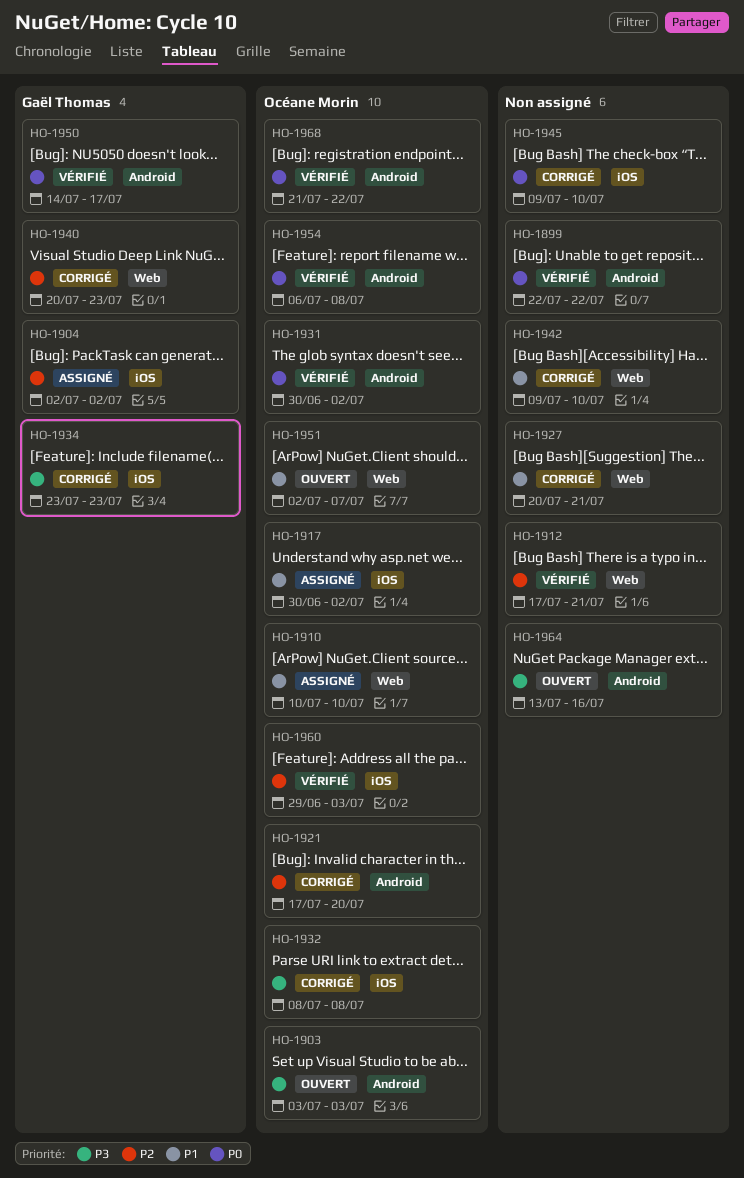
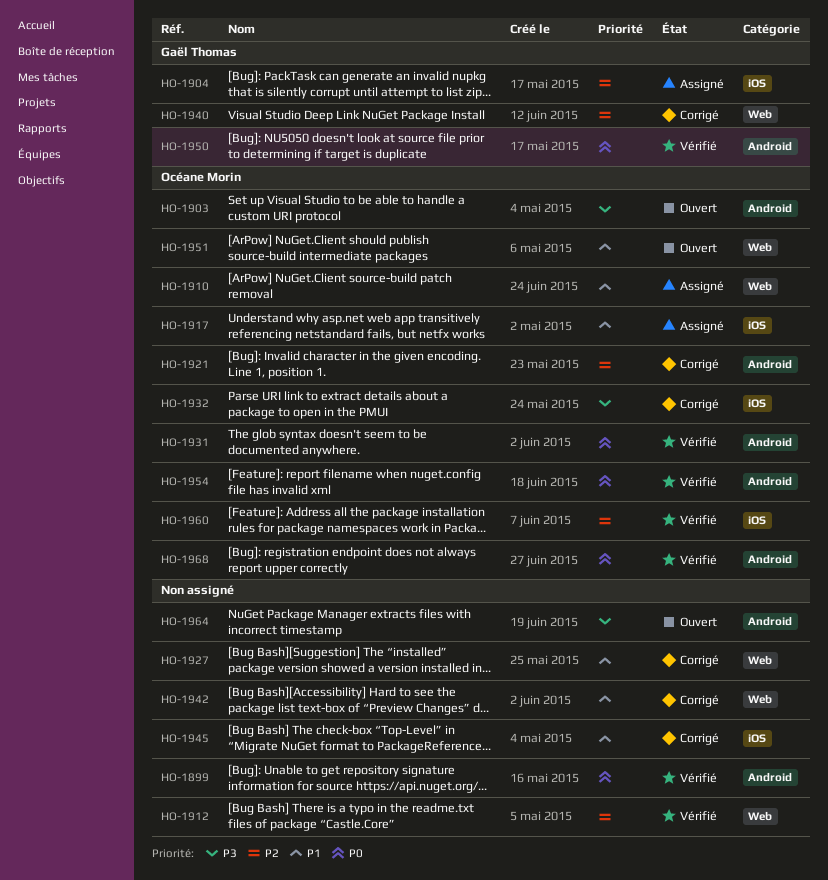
HO-1934: present -> none
HO-1945, priority: P0 -> P1

